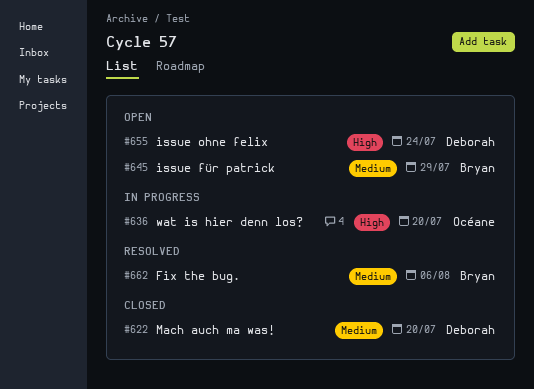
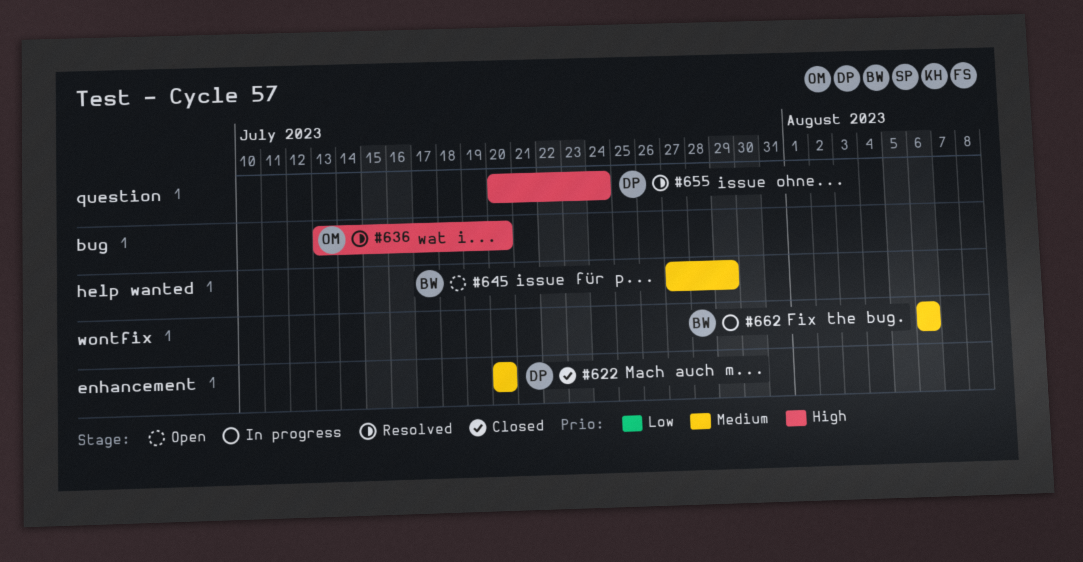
#636, status: In progress -> Resolved
#655, status: Open -> Resolved
#662, status: Resolved -> In progress

